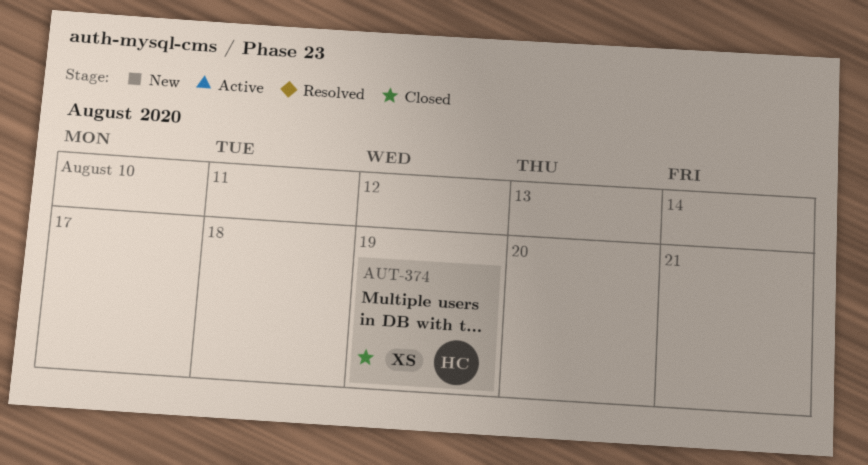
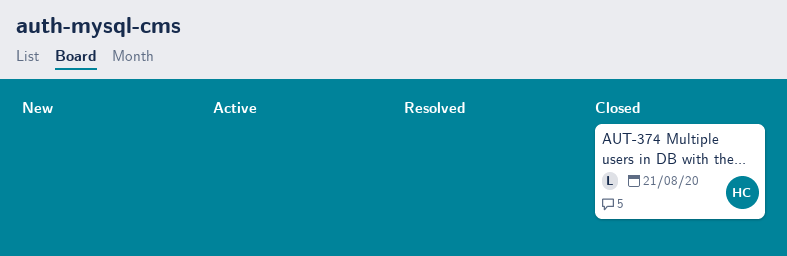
AUT-374, estimate: XS -> L
AUT-374, due: Aug 19 -> Aug 21

